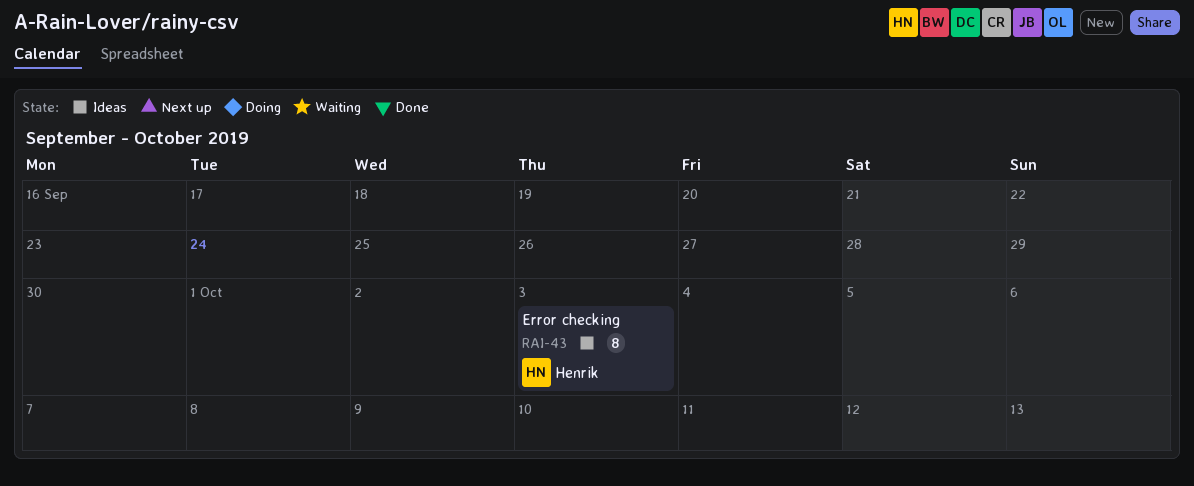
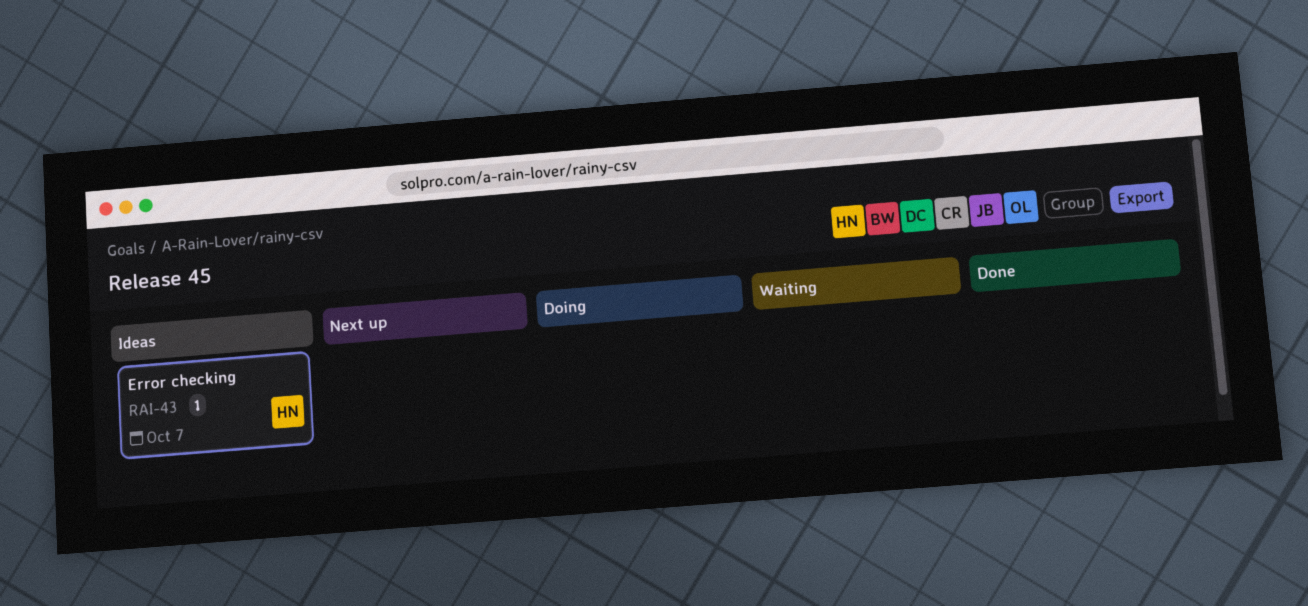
RAI-43, estimate: 8 -> 1
RAI-43, due: Oct 3 -> Oct 7

